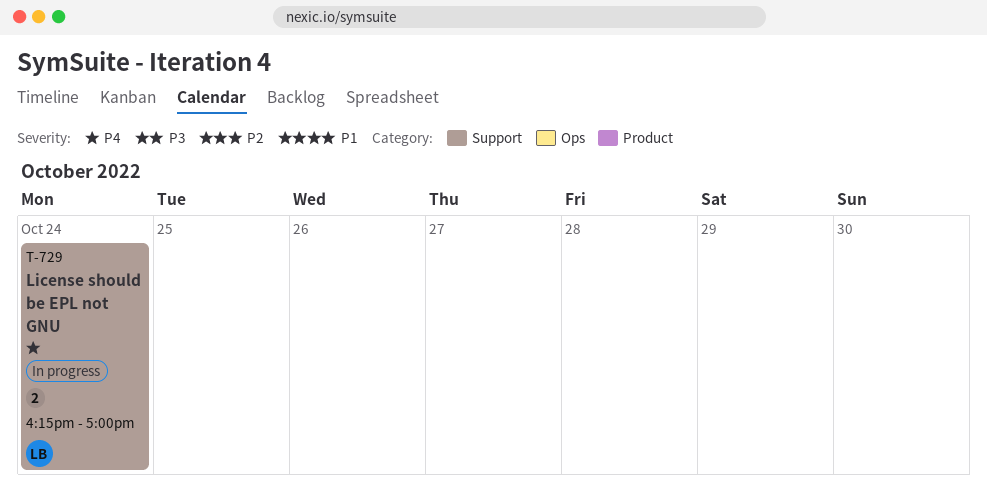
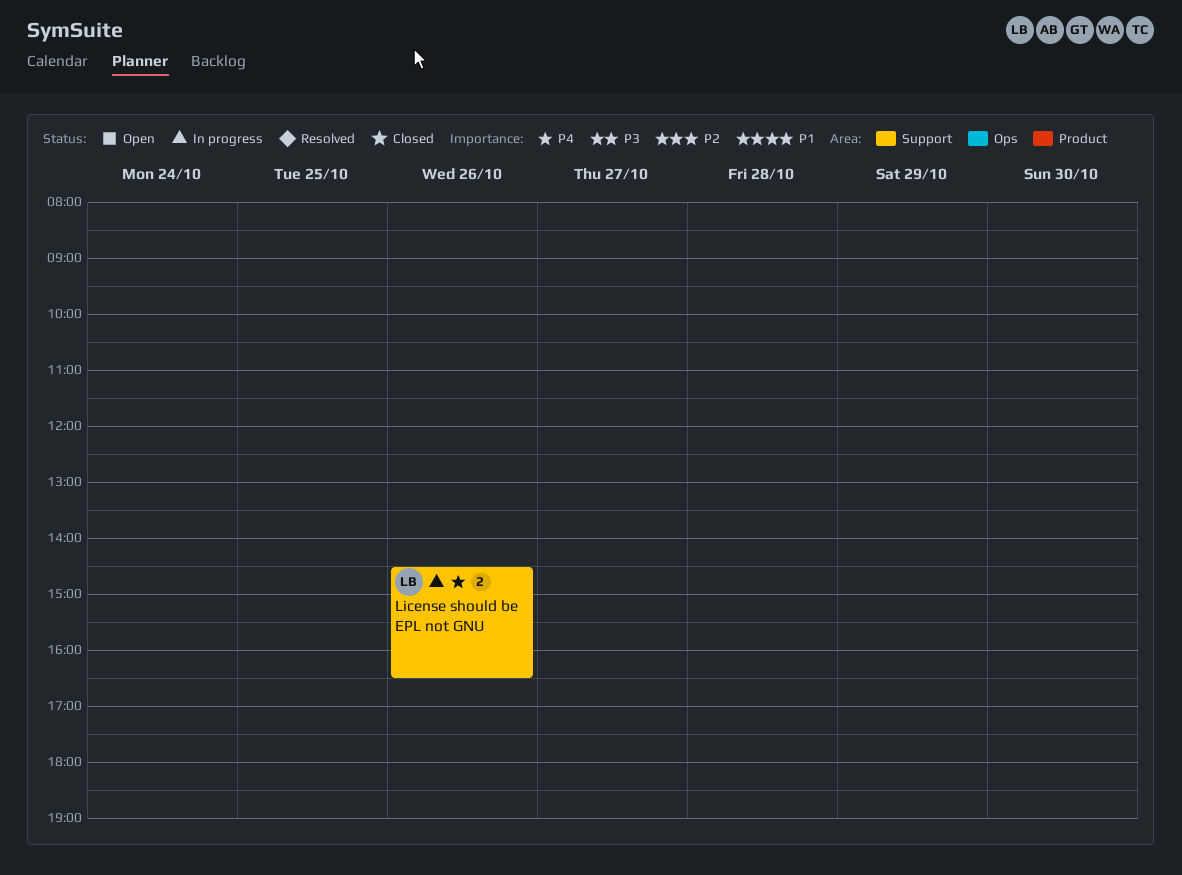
License should be EPL not GNU, day: Oct 24 -> Oct 26
License should be EPL not GNU, begins: 16:15 -> 14:30
License should be EPL not GNU, ends: 17:00 -> 16:30

